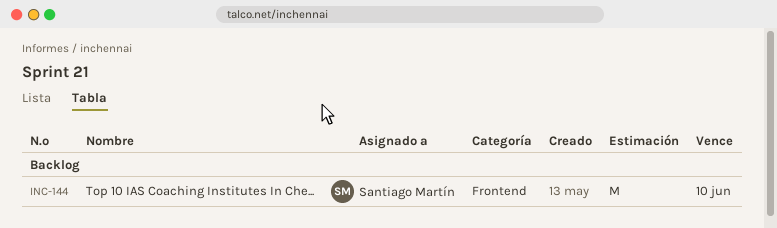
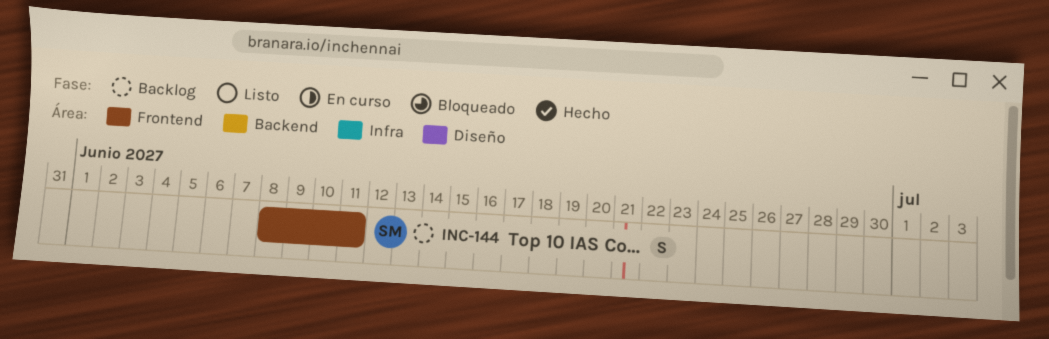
INC-144, estimate: M -> S
INC-144, due: Jun 10 -> Jun 11

